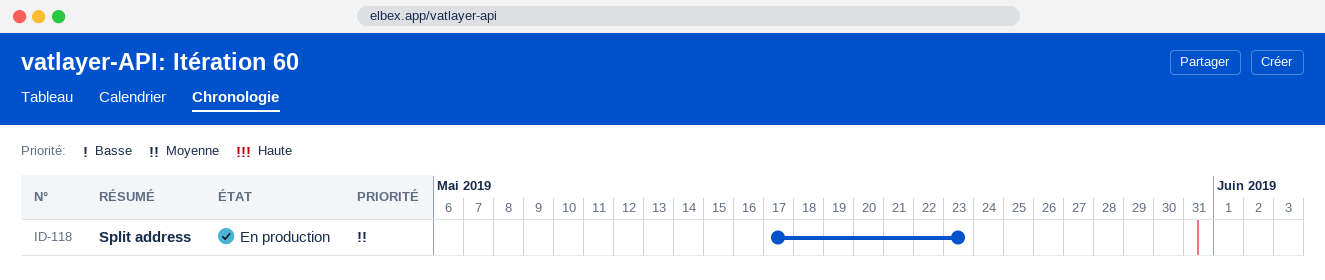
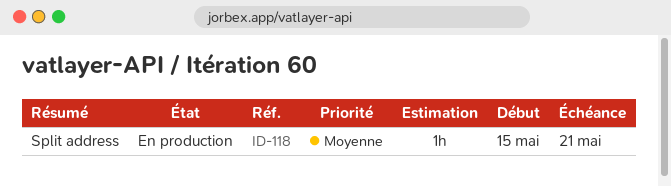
ID-118, start: May 17 -> May 15
ID-118, due: May 23 -> May 21

